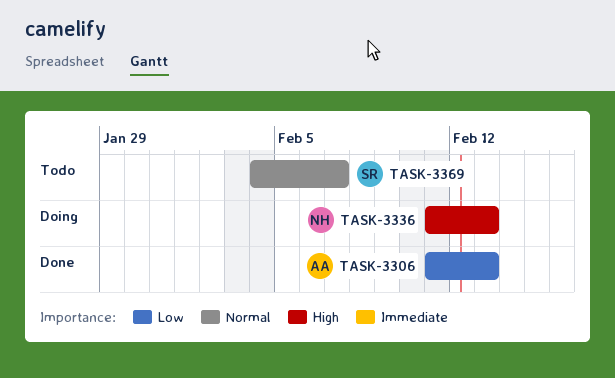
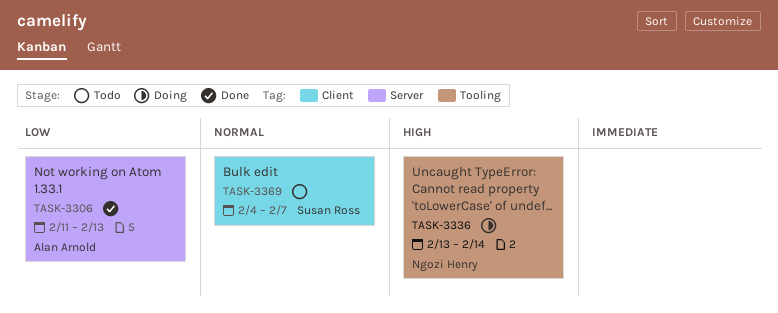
TASK-3336, start: Feb 11 -> Feb 13
TASK-3336, due: Feb 13 -> Feb 14

